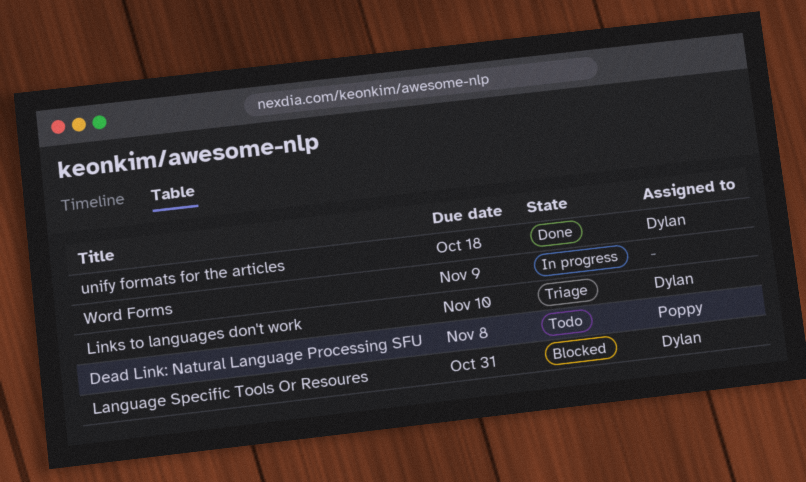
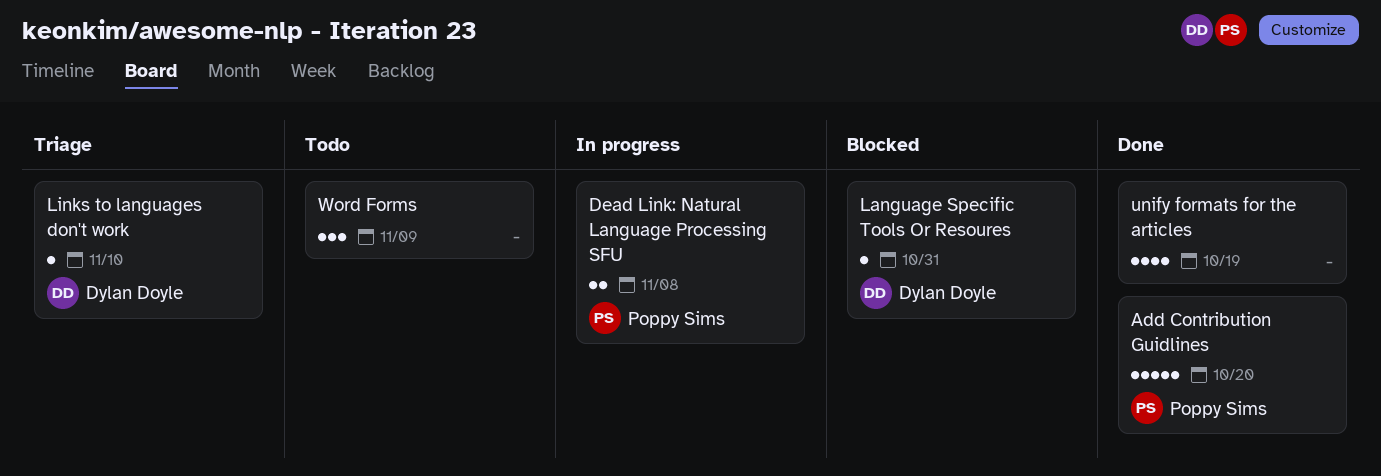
Add Contribution Guidlines: none -> present
Dead Link: Natural Language Processing SFU, status: Todo -> In progress
unify formats for the articles, owner: Dylan Doyle -> none
unify formats for the articles, due: Oct 18 -> Oct 19
Word Forms, status: In progress -> Todo

